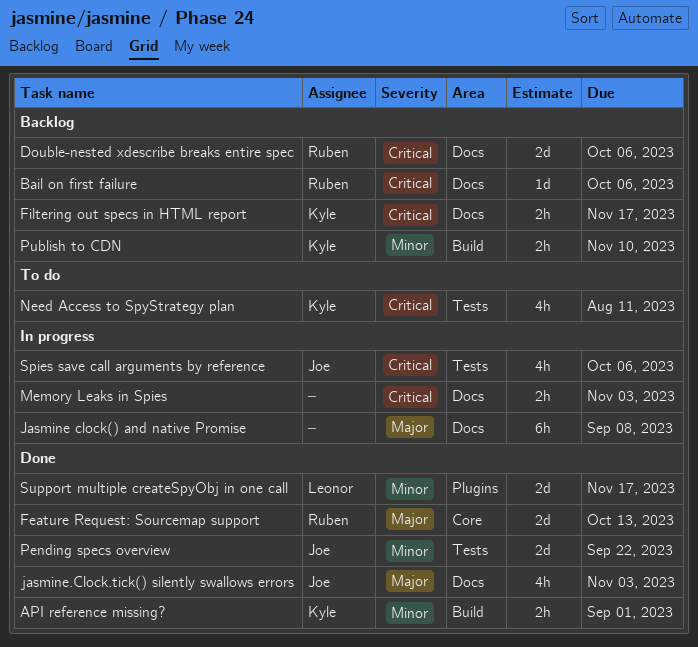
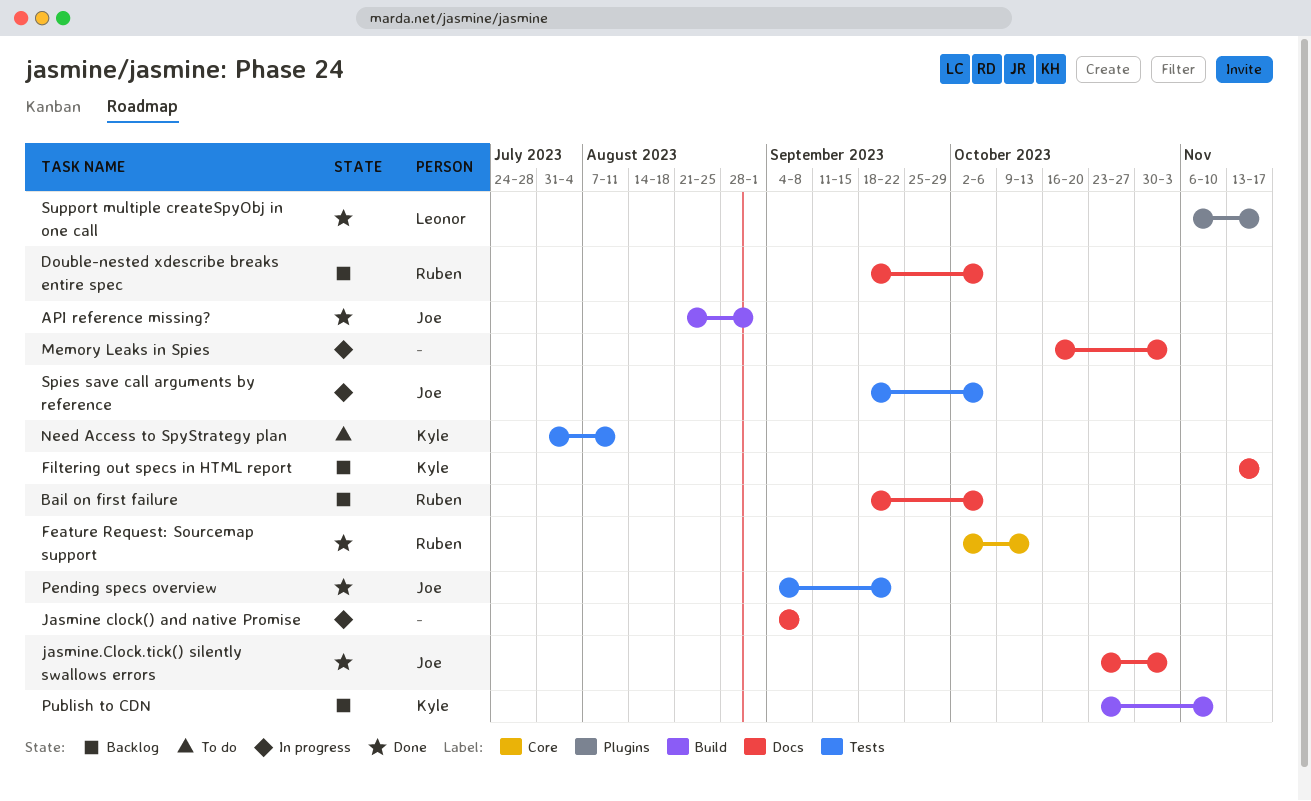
API reference missing?, owner: Kyle -> Joe

